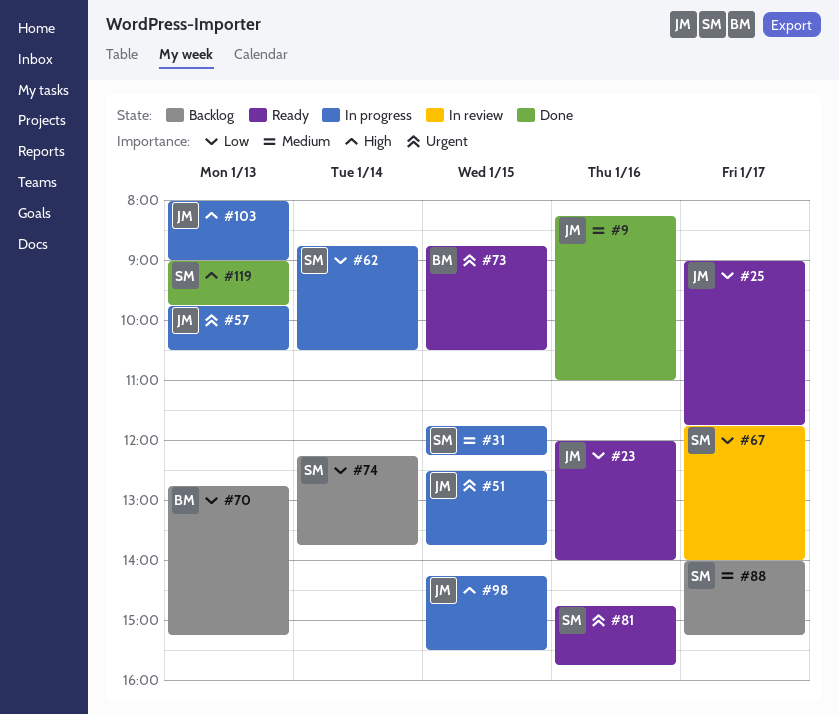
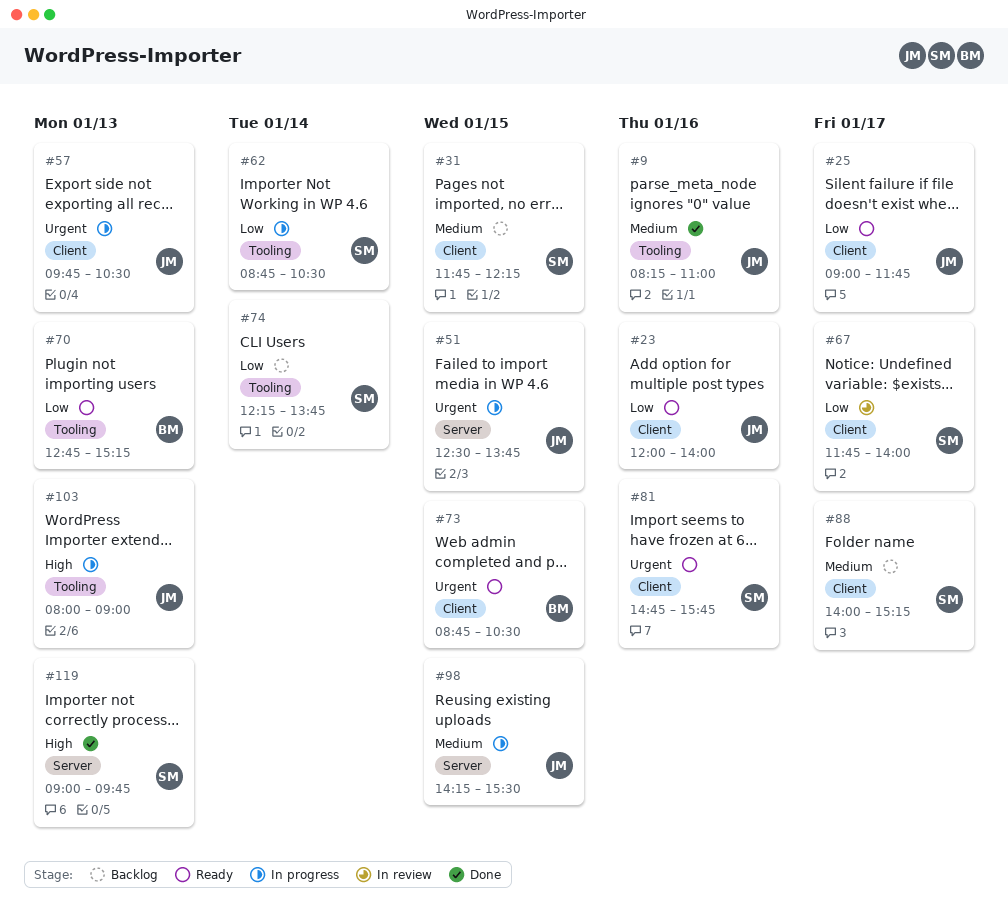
#31, status: In progress -> Backlog
#70, status: Backlog -> Ready
#98, priority: High -> Medium

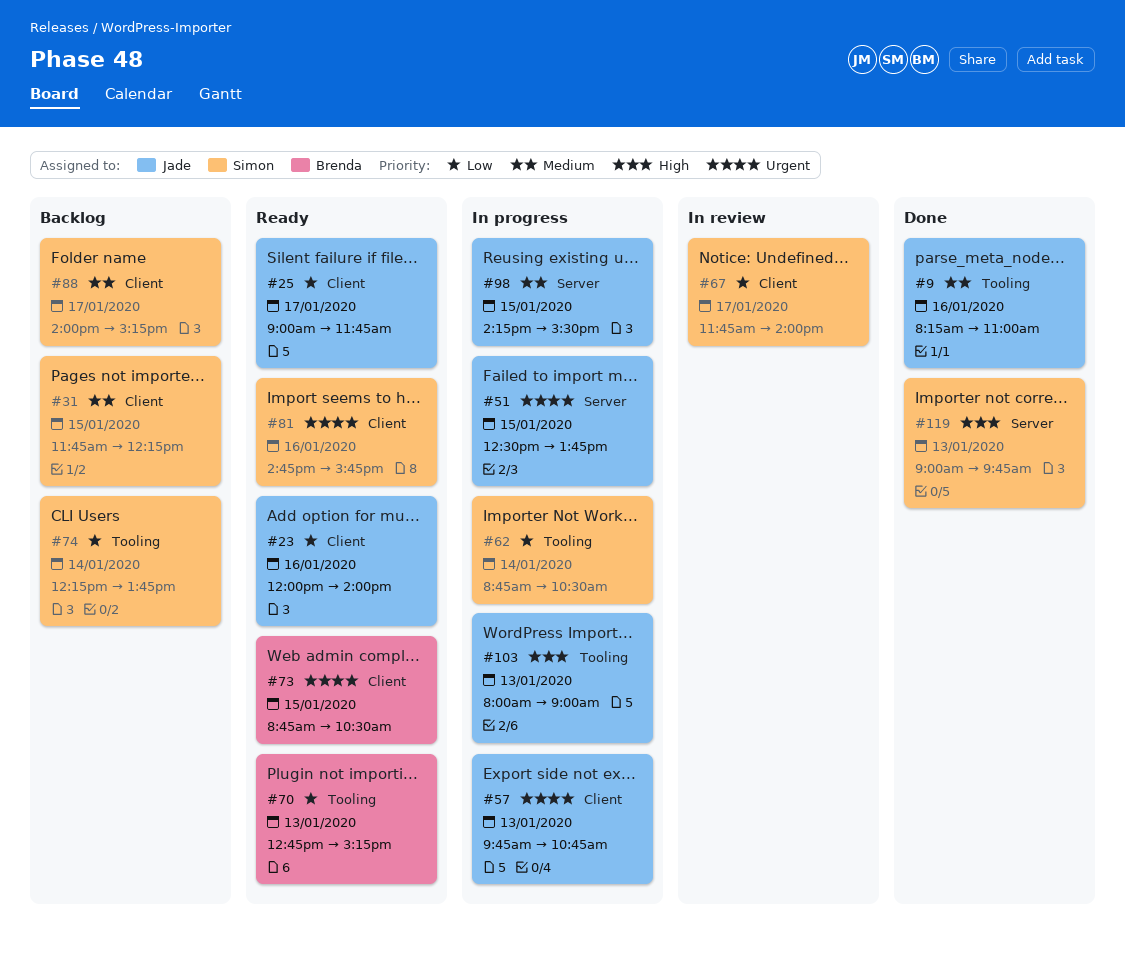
#57, ends: 10:30 -> 10:45

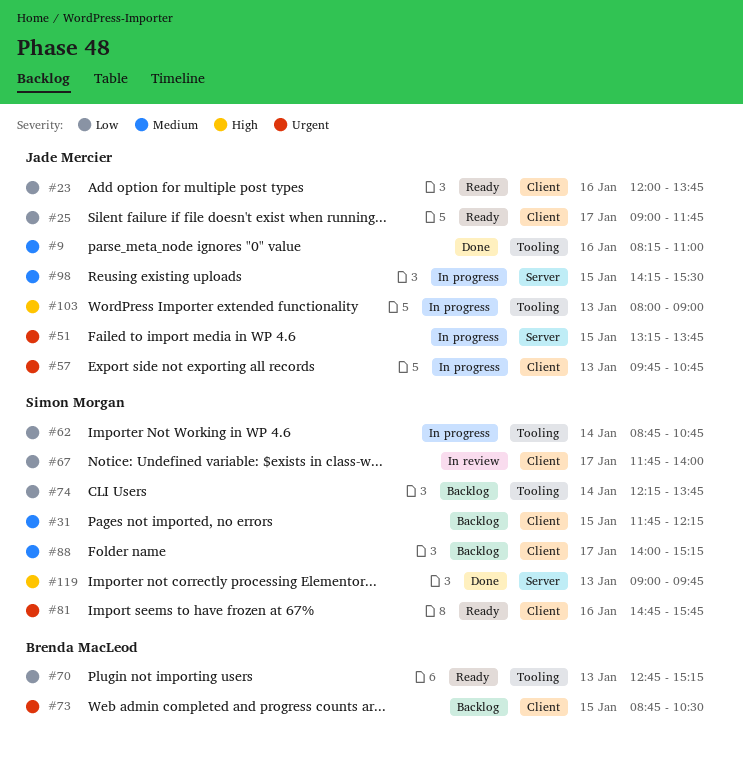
#23, ends: 14:00 -> 13:45
#51, begins: 12:30 -> 13:15
#62, ends: 10:30 -> 10:45
#73, status: Ready -> Backlog

